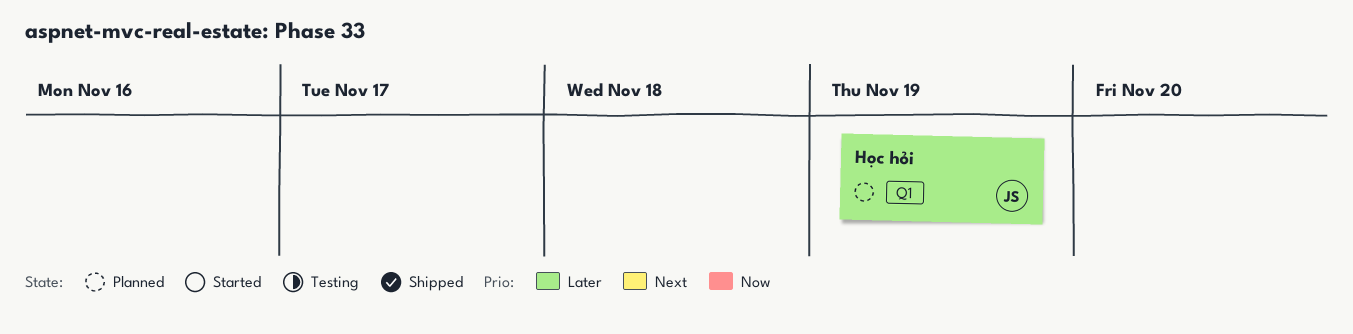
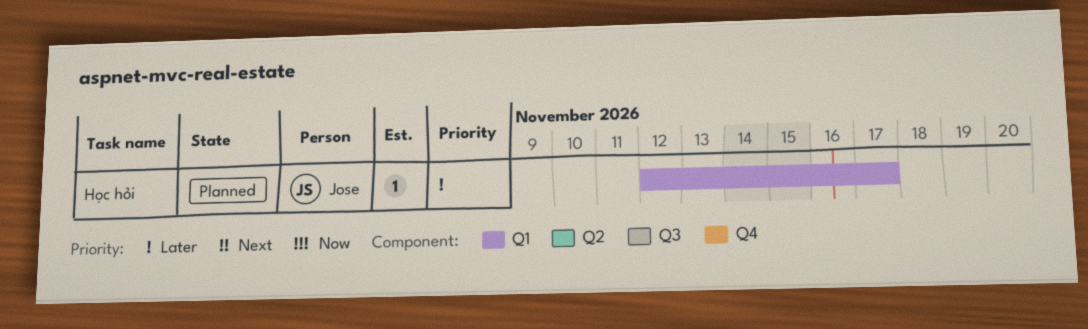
Học hỏi, due: Nov 19 -> Nov 17

